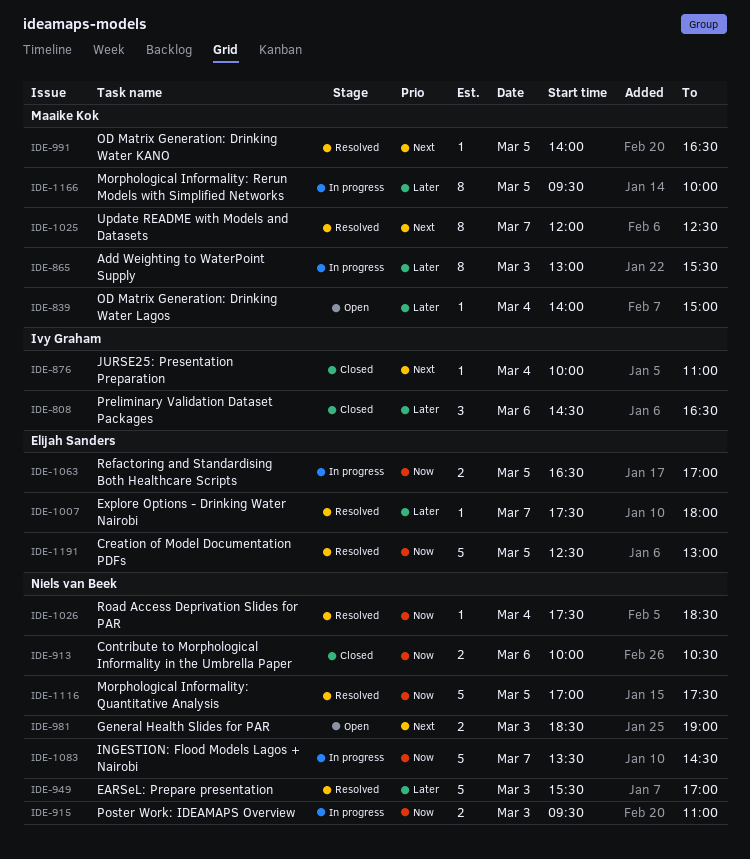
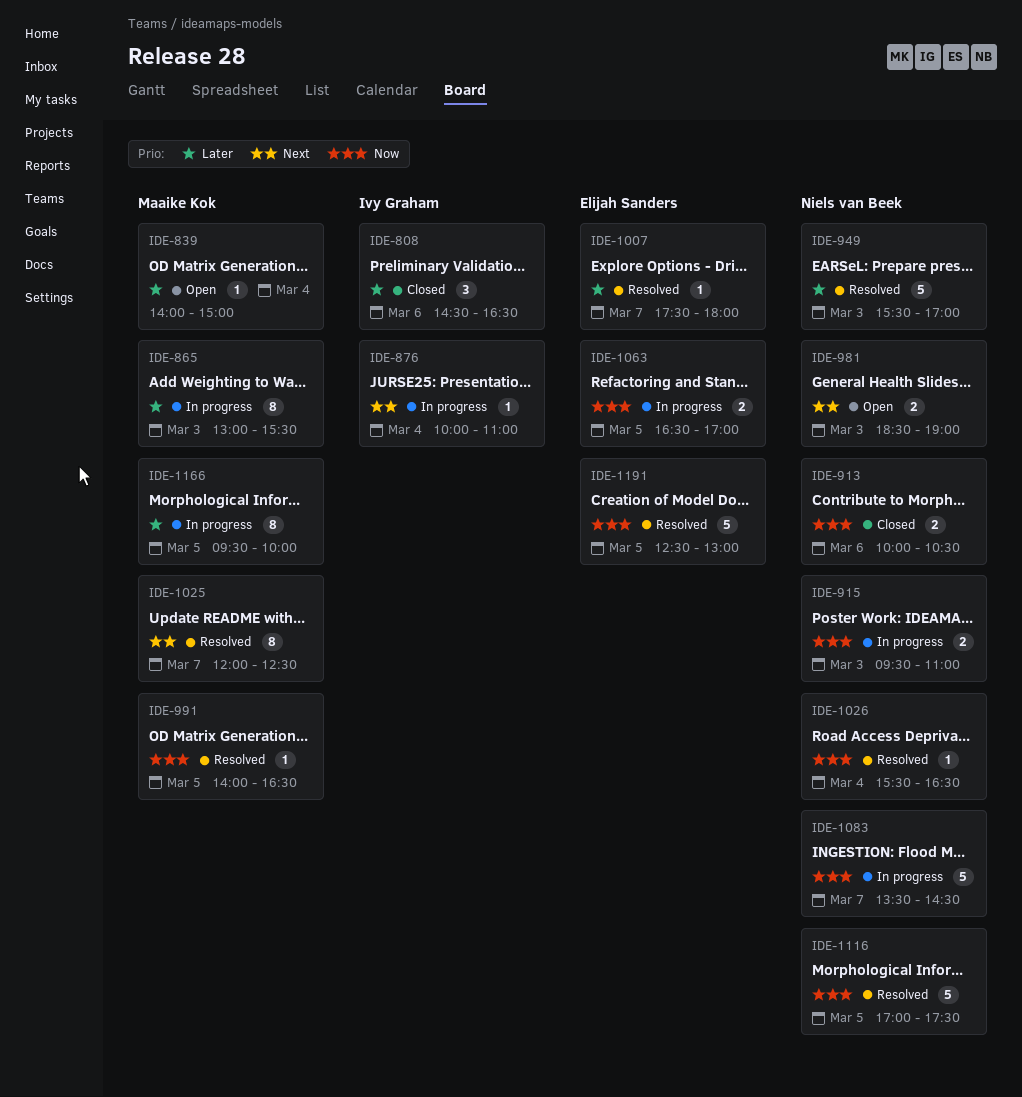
IDE-876, status: Closed -> In progress
IDE-991, priority: Next -> Now
IDE-1026, begins: 17:30 -> 15:30
IDE-1026, ends: 18:30 -> 16:30

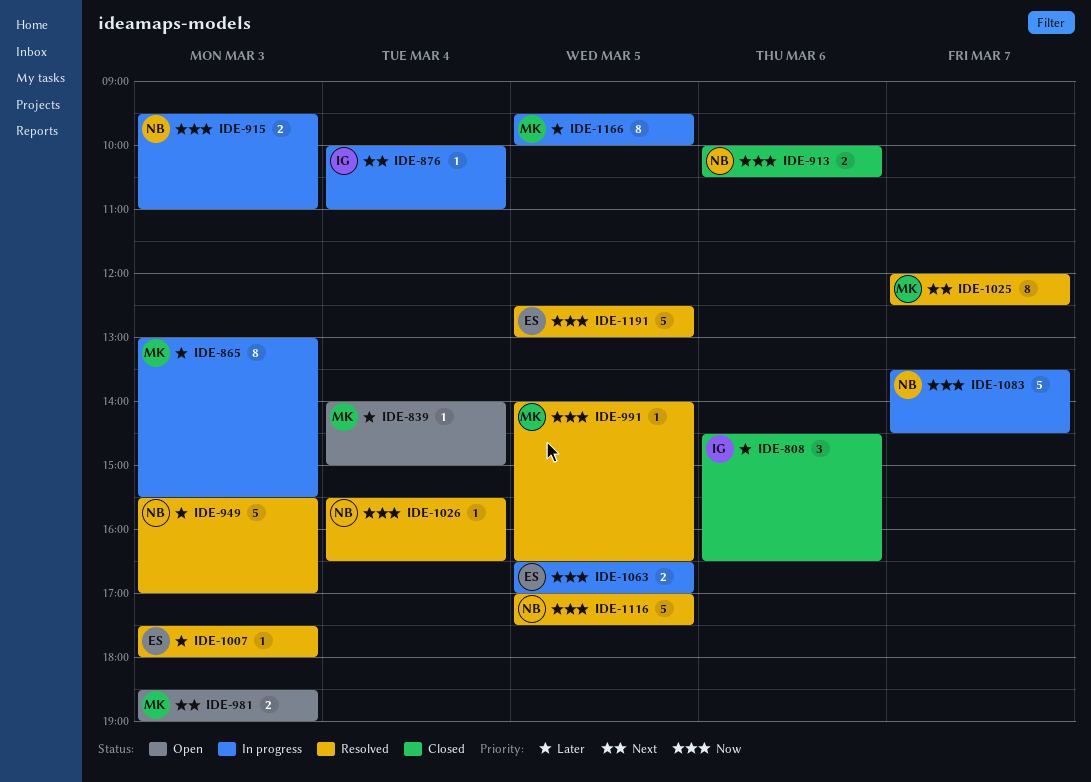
IDE-981, owner: Niels van Beek -> Maaike Kok
IDE-1007, day: Mar 7 -> Mar 3

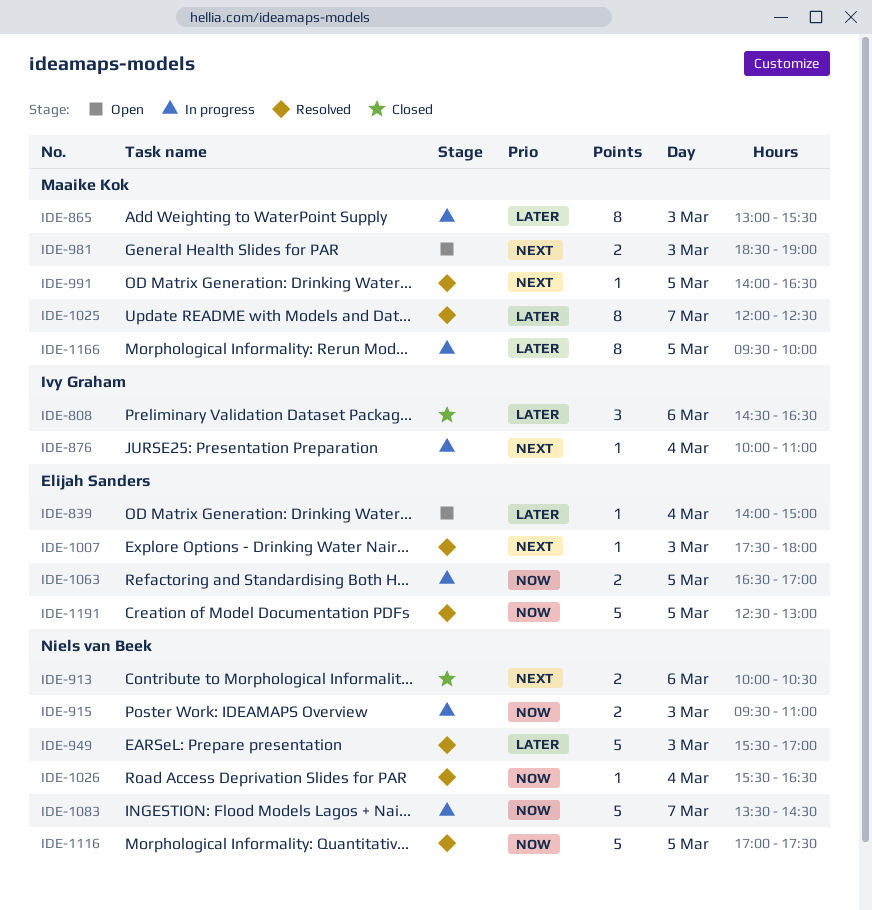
IDE-839, owner: Maaike Kok -> Elijah Sanders
IDE-913, priority: Now -> Next
IDE-991, priority: Now -> Next
IDE-1007, priority: Later -> Next
IDE-1025, priority: Next -> Later

